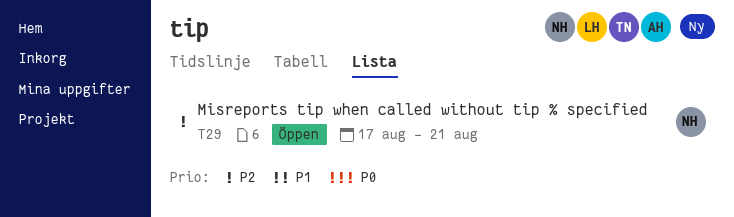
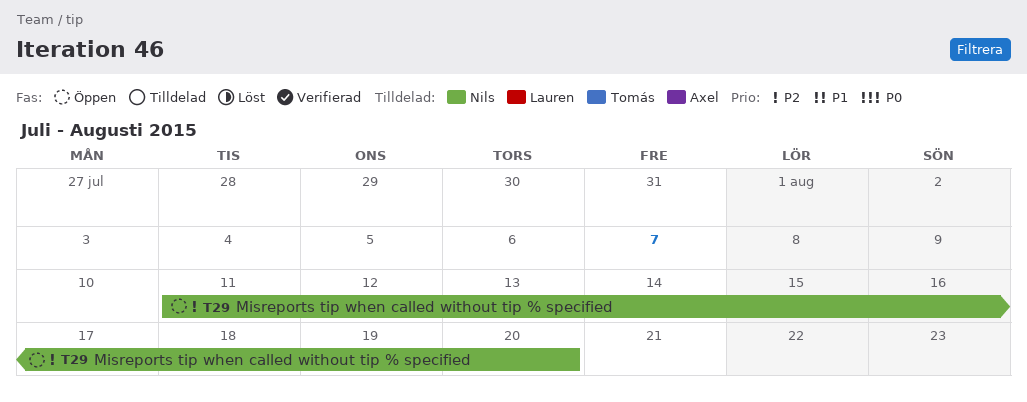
T29, start: Aug 17 -> Aug 11
T29, due: Aug 21 -> Aug 20

